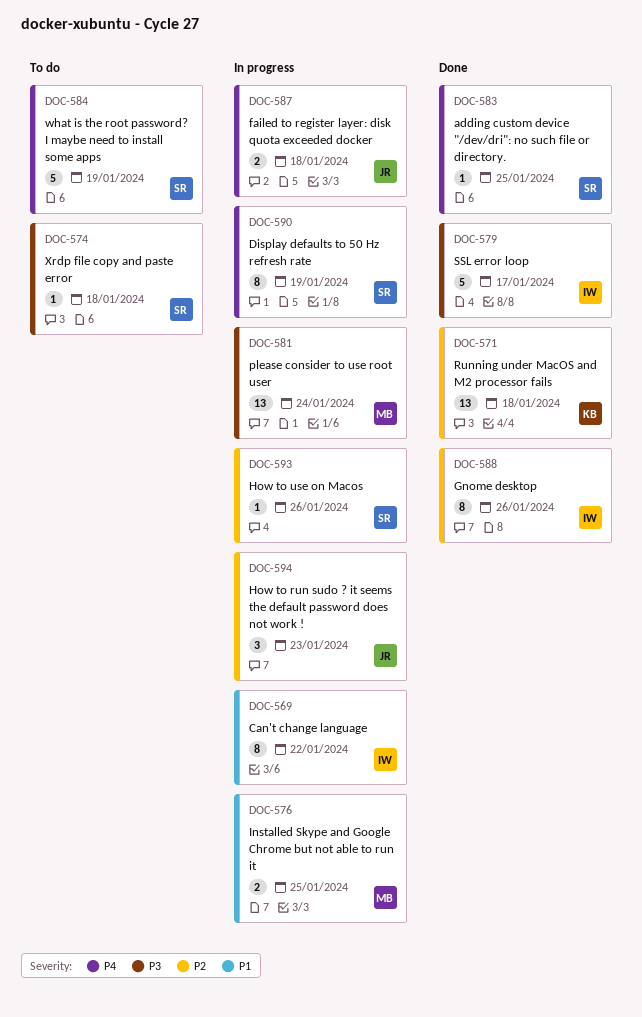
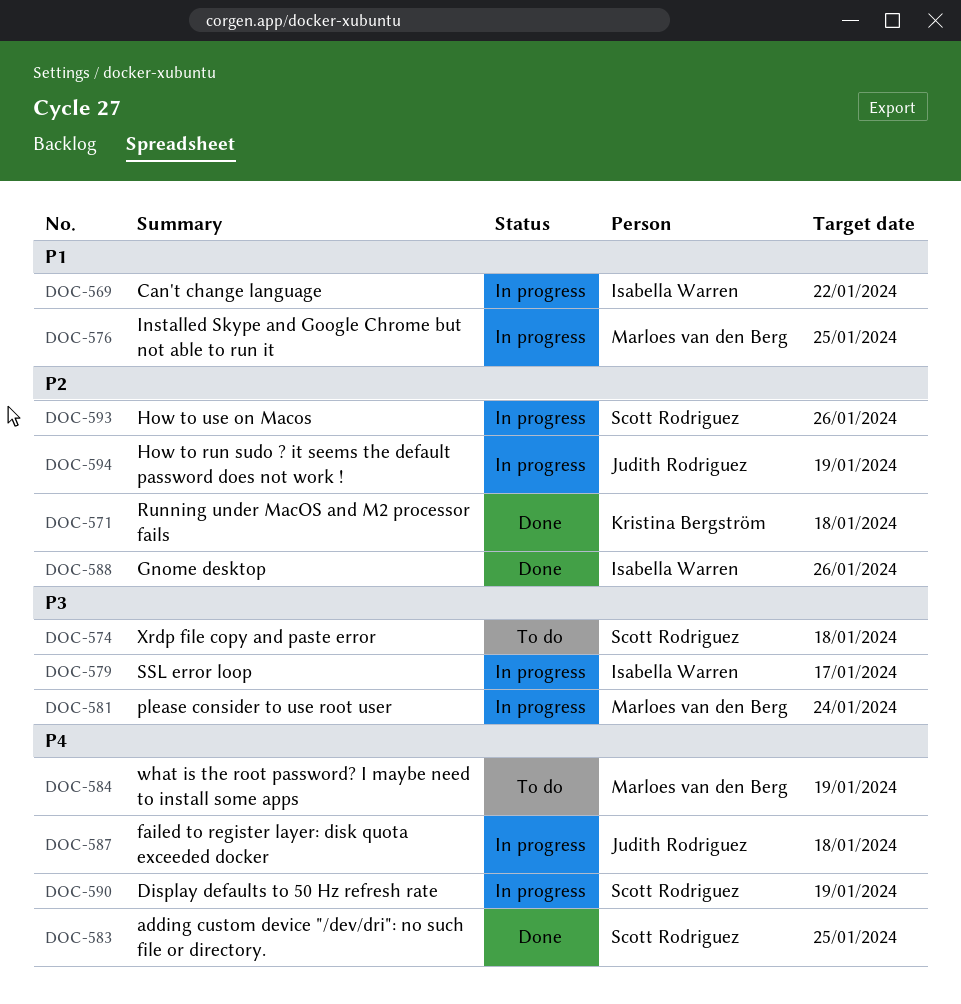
DOC-579, status: Done -> In progress
DOC-584, owner: Scott Rodriguez -> Marloes van den Berg
DOC-594, due: Jan 23 -> Jan 19

